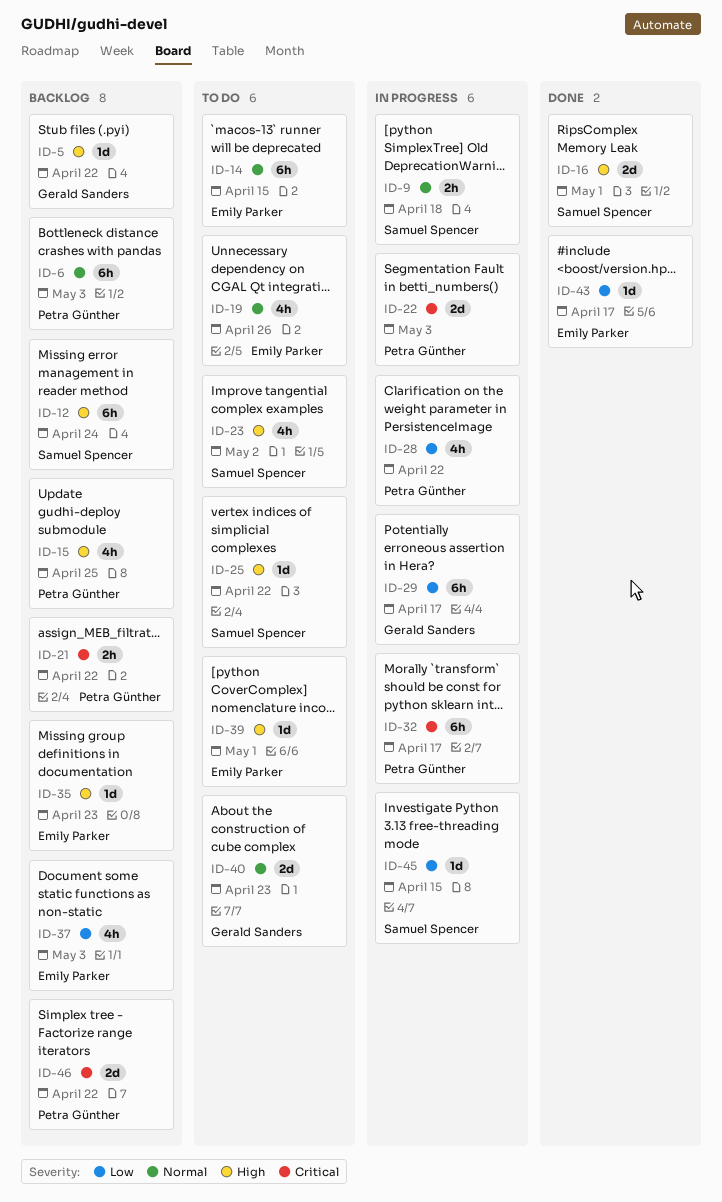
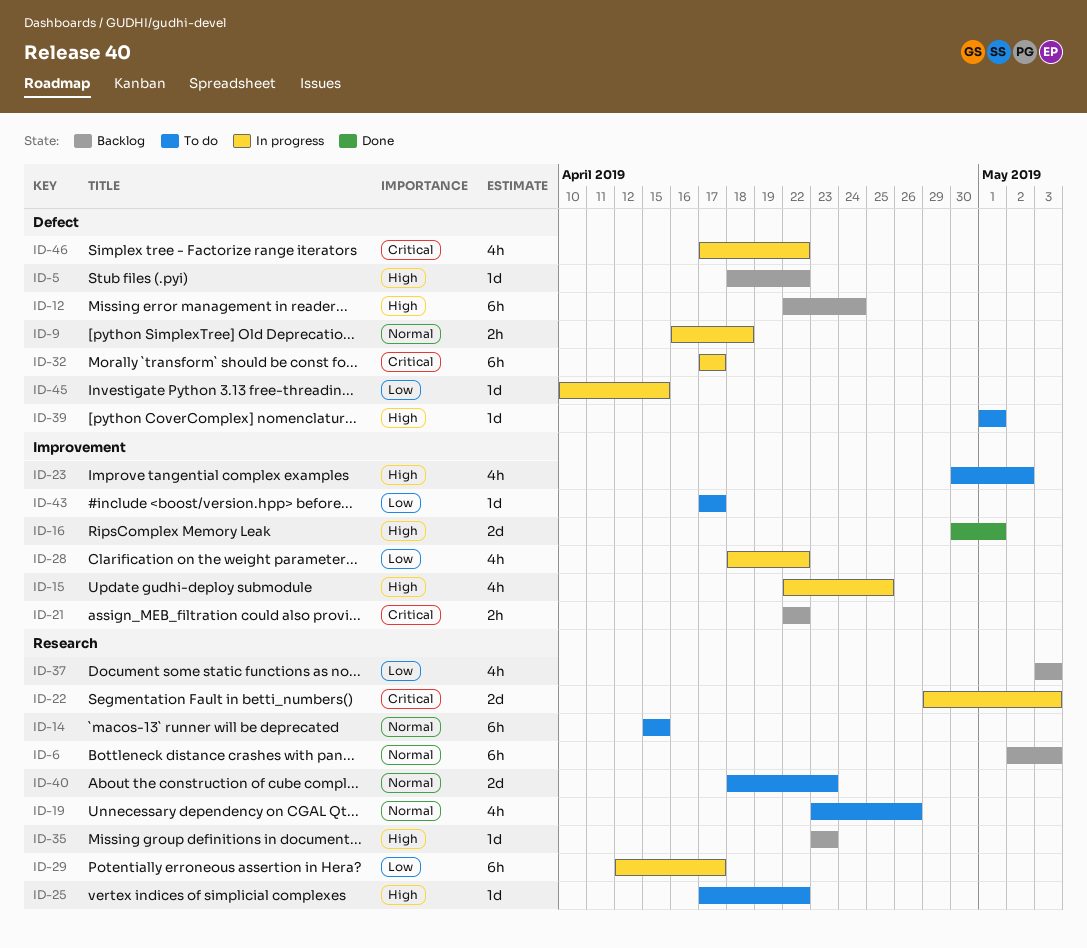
ID-15, status: Backlog -> In progress
ID-43, status: Done -> To do
ID-46, status: Backlog -> In progress
ID-46, estimate: 2d -> 4h

